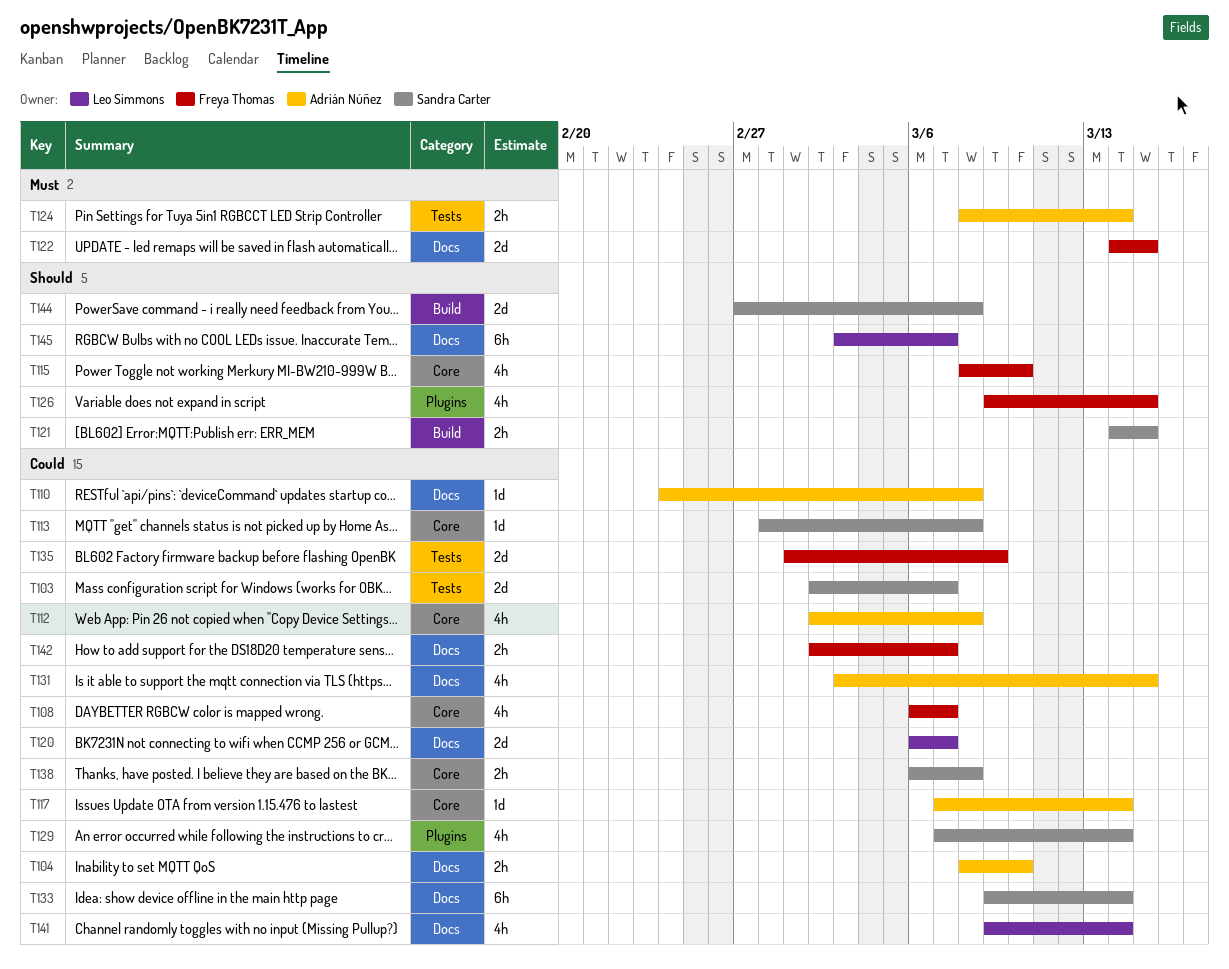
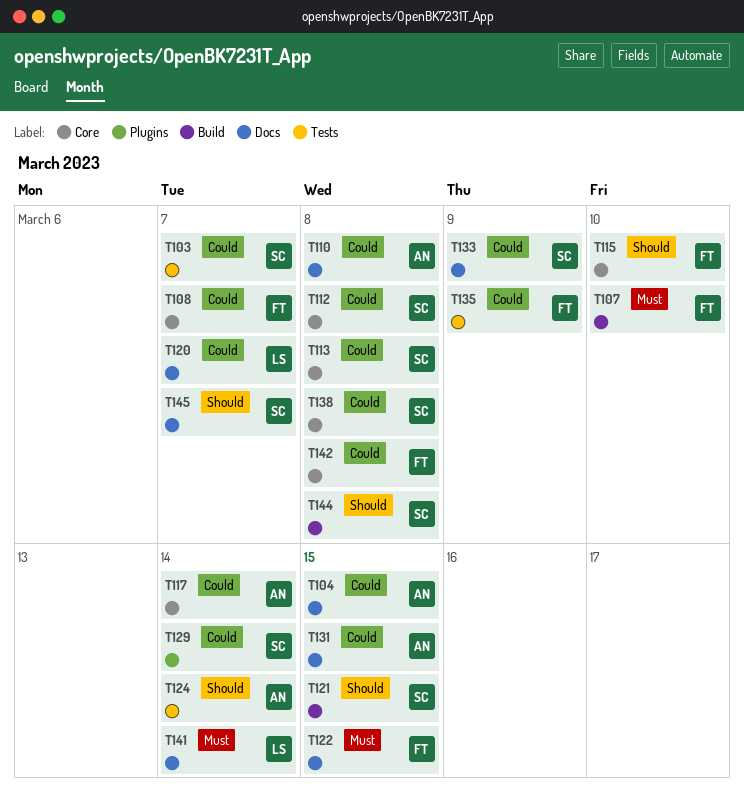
T104, due: Mar 10 -> Mar 15
T107: none -> present
T112, owner: Adrián Núñez -> Sandra Carter
T124, priority: Must -> Should
T126: present -> none
T133, due: Mar 14 -> Mar 9
T141, priority: Could -> Must
T142, label: Docs -> Core
T142, due: Mar 7 -> Mar 8
T145, owner: Leo Simmons -> Sandra Carter

